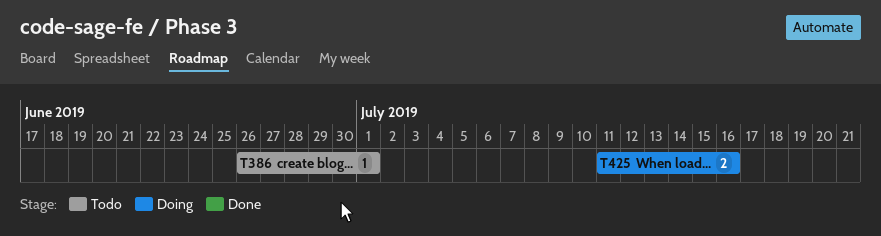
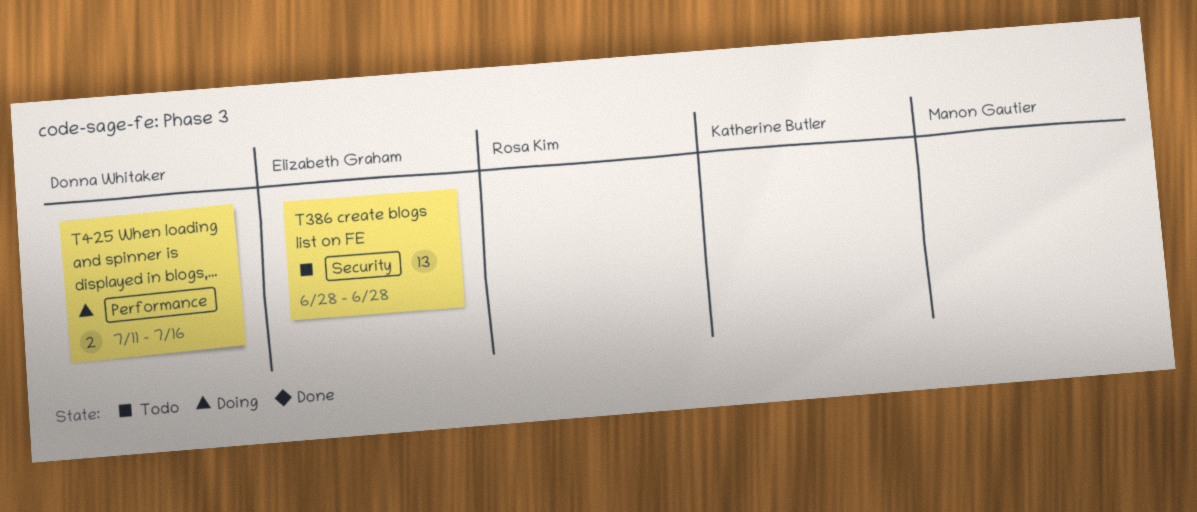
T386, estimate: 1 -> 13
T386, start: Jun 26 -> Jun 28
T386, due: Jul 1 -> Jun 28

